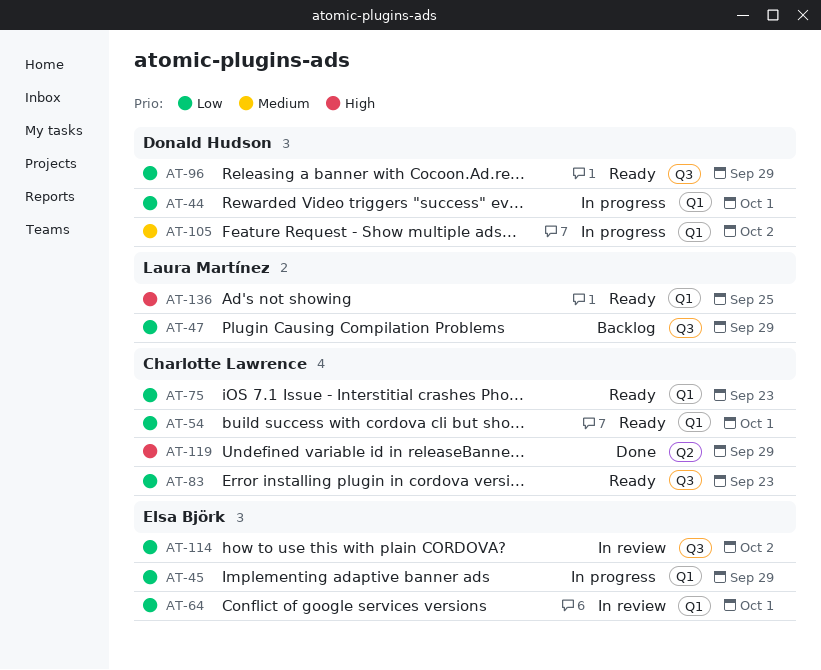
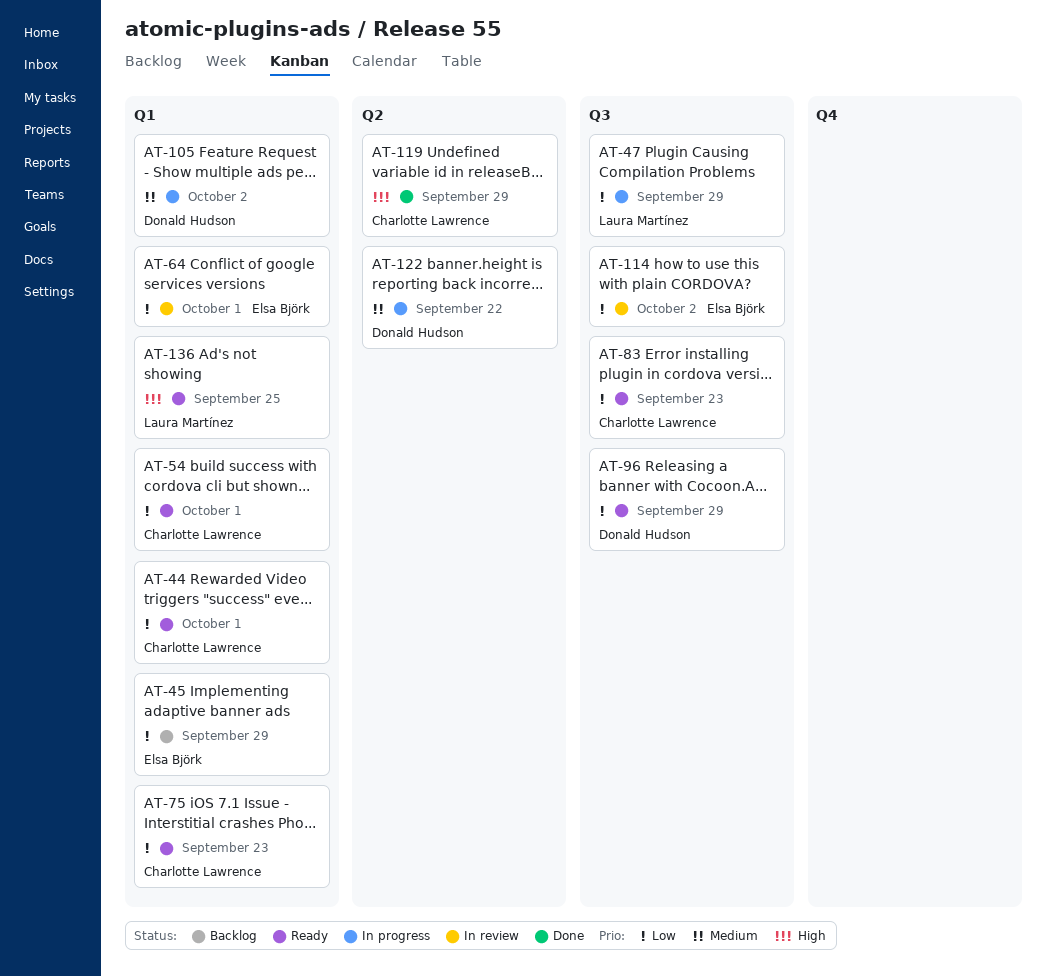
AT-44, status: In progress -> Ready
AT-44, owner: Donald Hudson -> Charlotte Lawrence
AT-45, status: In progress -> Backlog
AT-47, status: Backlog -> In progress
AT-122: none -> present

